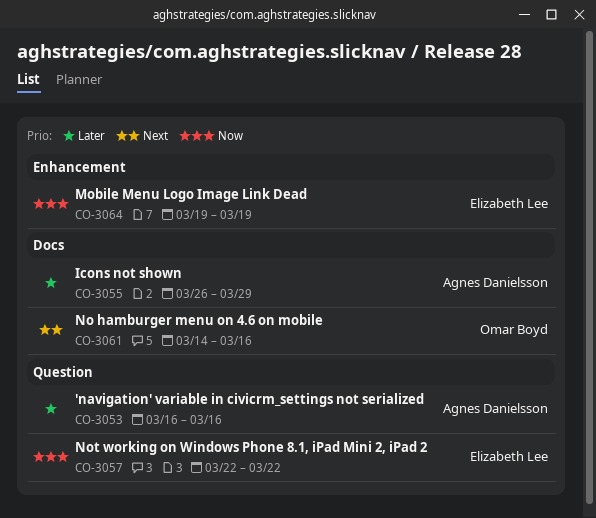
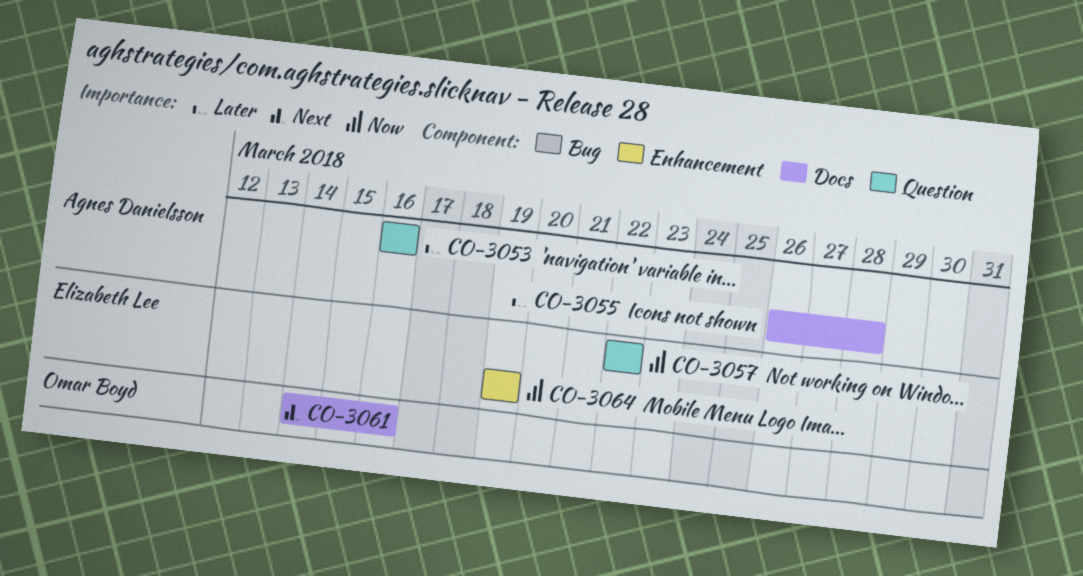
CO-3055, due: Mar 29 -> Mar 28

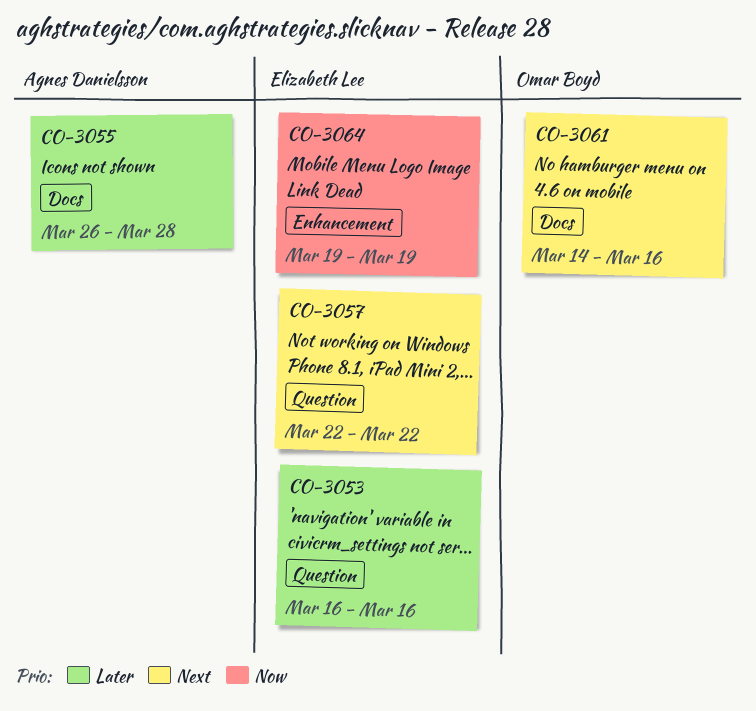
CO-3053, owner: Agnes Danielsson -> Elizabeth Lee
CO-3057, priority: Now -> Next

